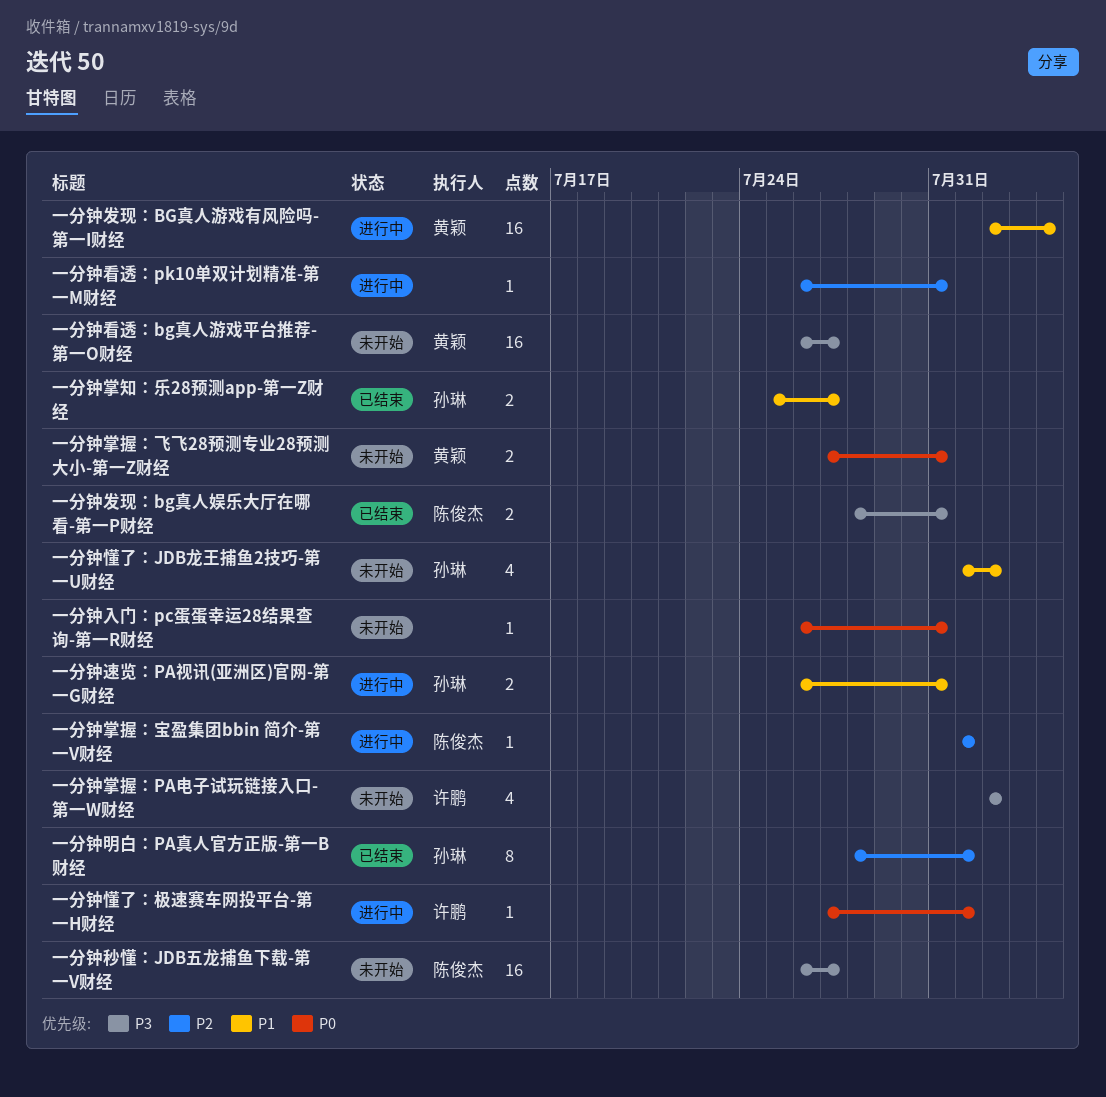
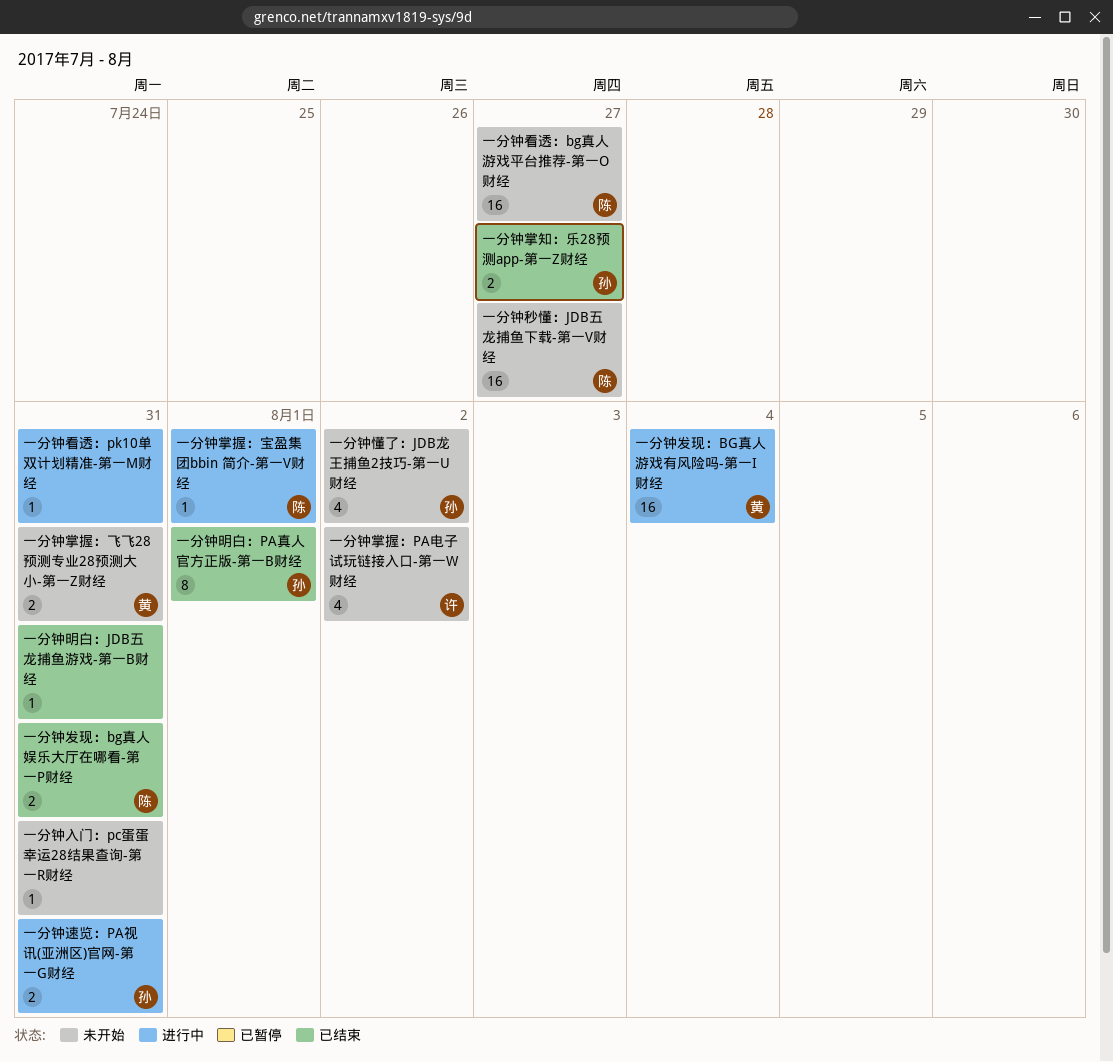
一分钟懂了：极速赛车网投平台-第一H财经: present -> none
一分钟明白：JDB五龙捕鱼游戏-第一B财经: none -> present
一分钟看透：bg真人游戏平台推荐-第一O财经, owner: 黄颖 -> 陈俊杰

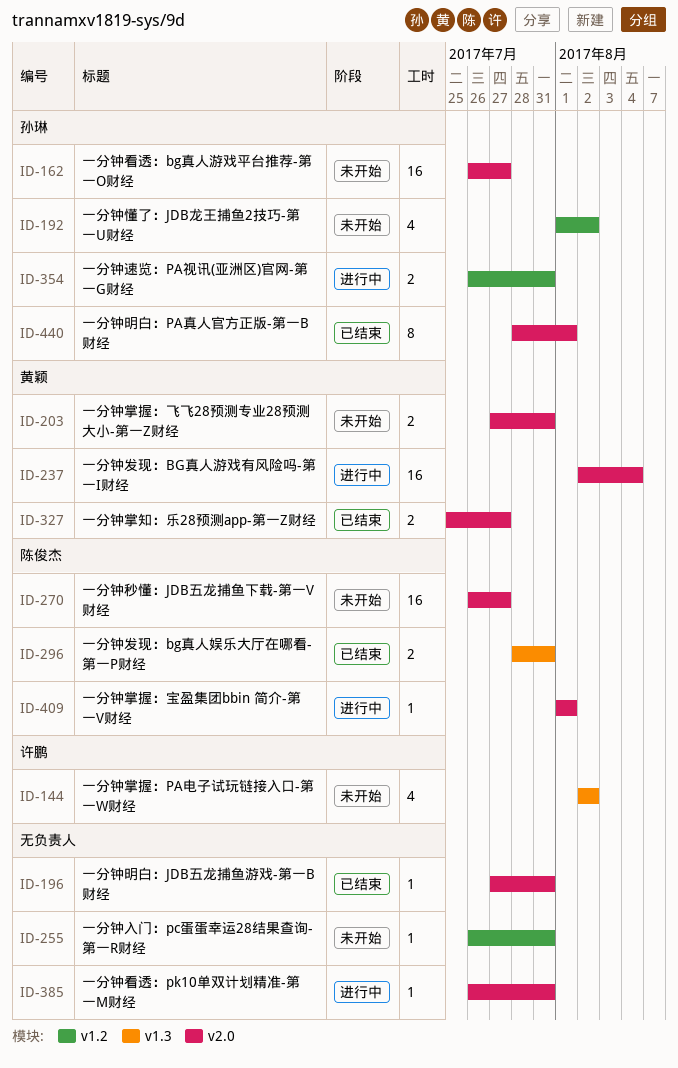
一分钟掌知：乐28预测app-第一Z财经, owner: 孙琳 -> 黄颖
一分钟看透：bg真人游戏平台推荐-第一O财经, owner: 陈俊杰 -> 孙琳

